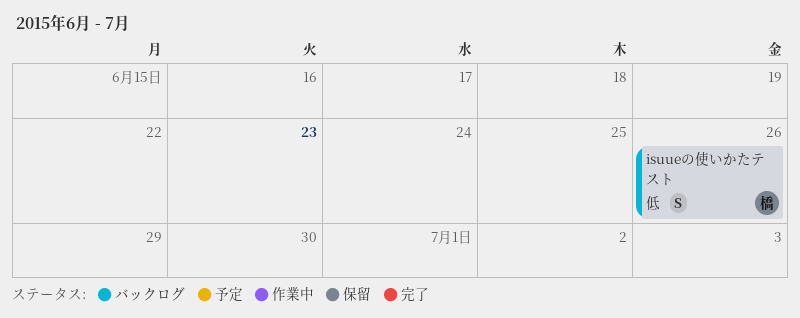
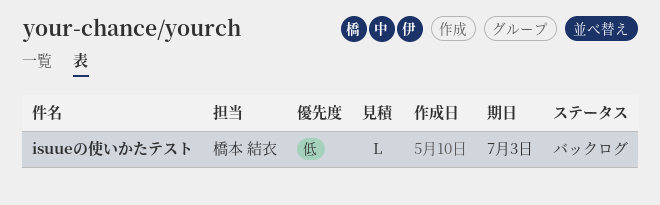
isuueの使いかたテスト, estimate: S -> L
isuueの使いかたテスト, due: Jun 26 -> Jul 3

